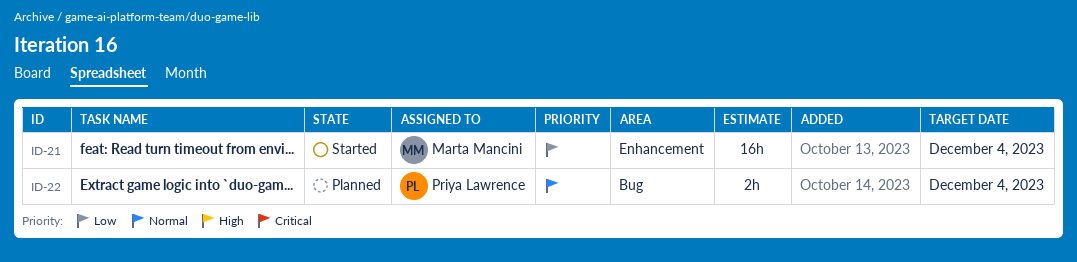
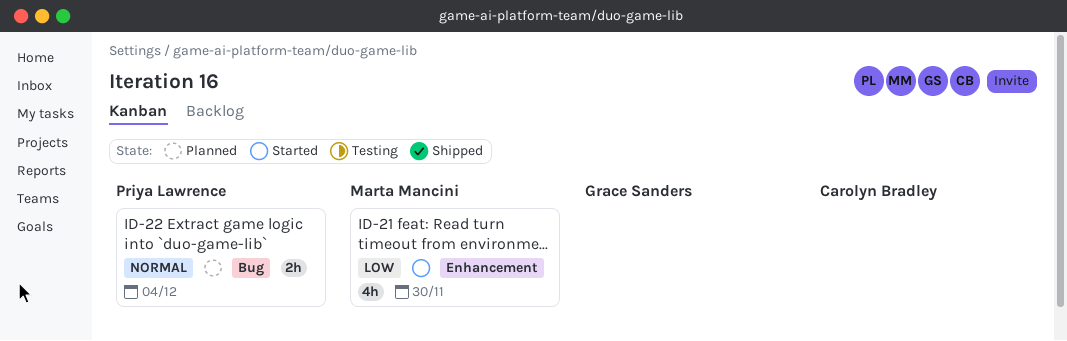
ID-21, estimate: 16h -> 4h
ID-21, due: Dec 4 -> Nov 30

